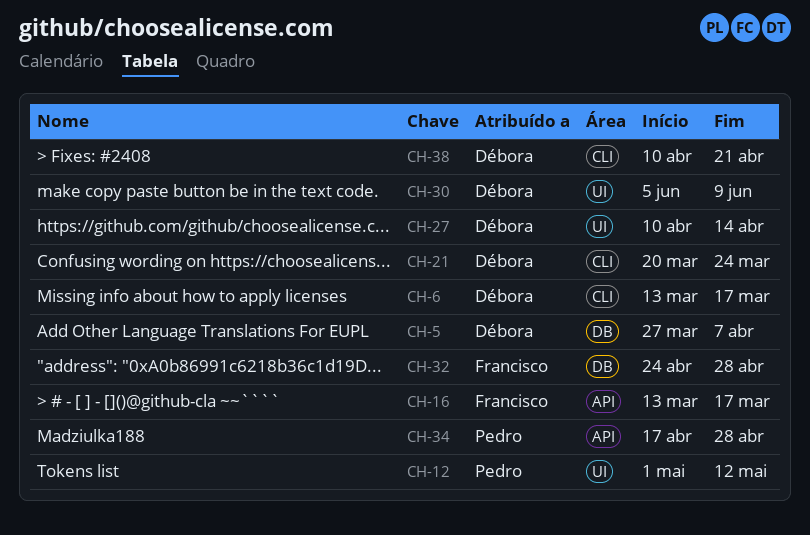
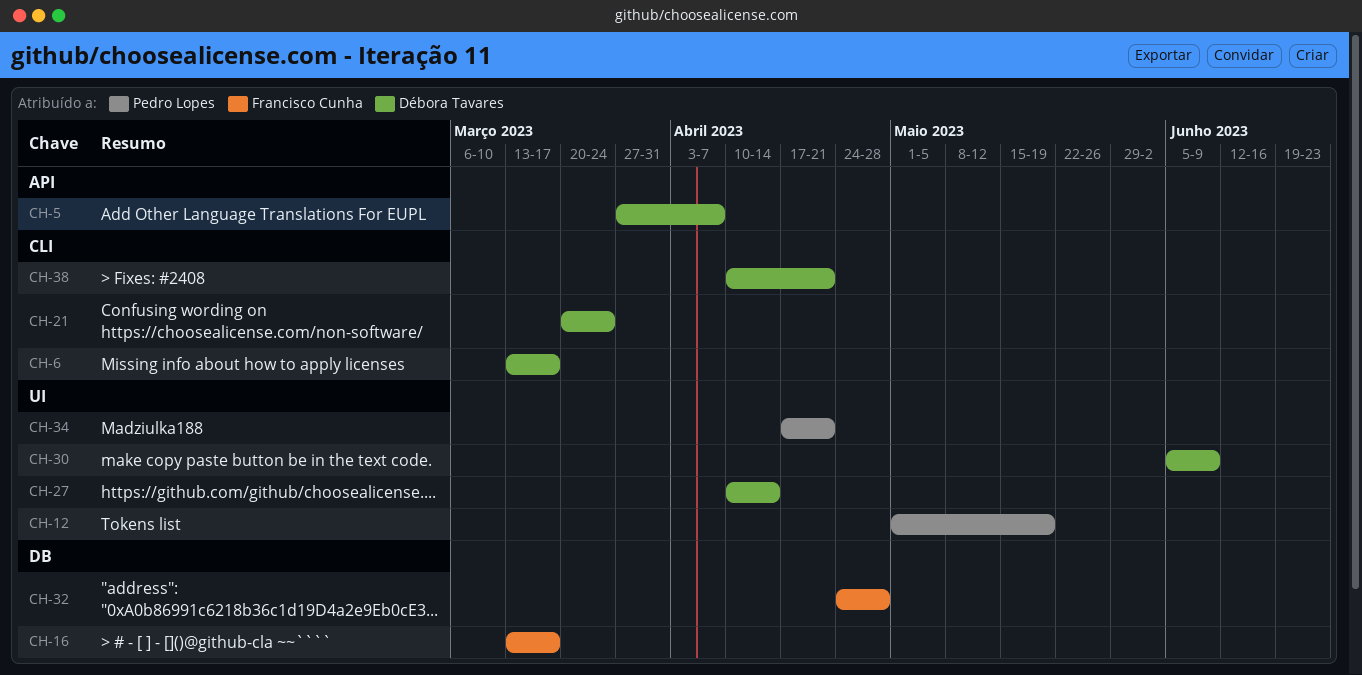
CH-5, label: DB -> API
CH-12, due: May 12 -> May 19
CH-16, label: API -> DB
CH-34, label: API -> UI
CH-34, due: Apr 28 -> Apr 21

